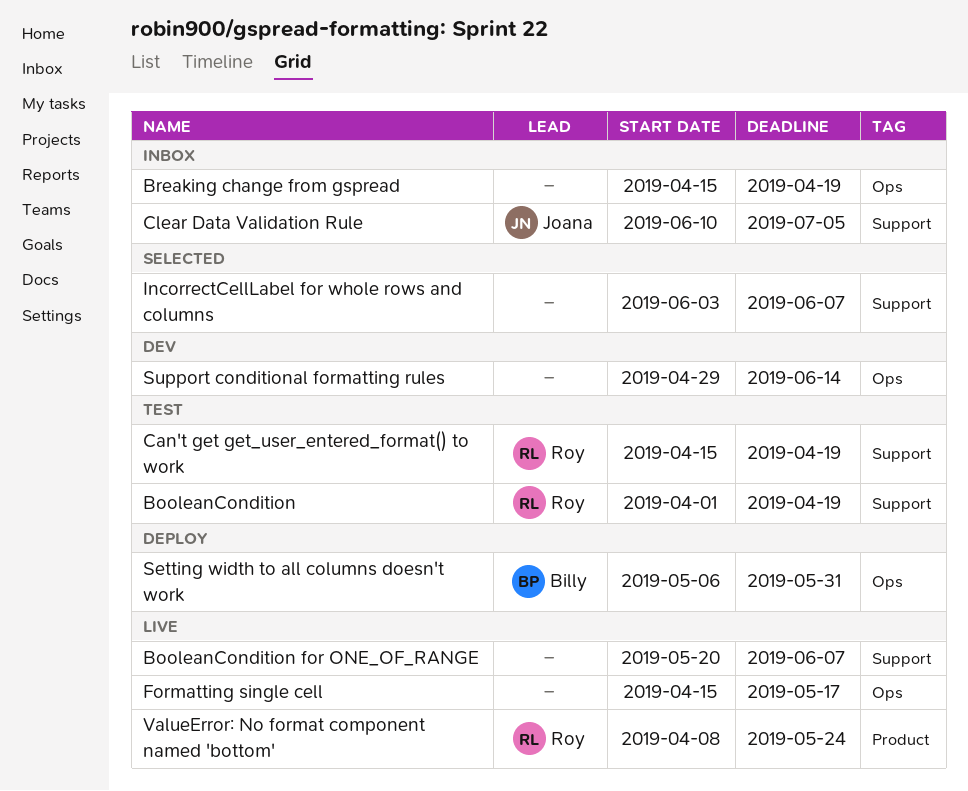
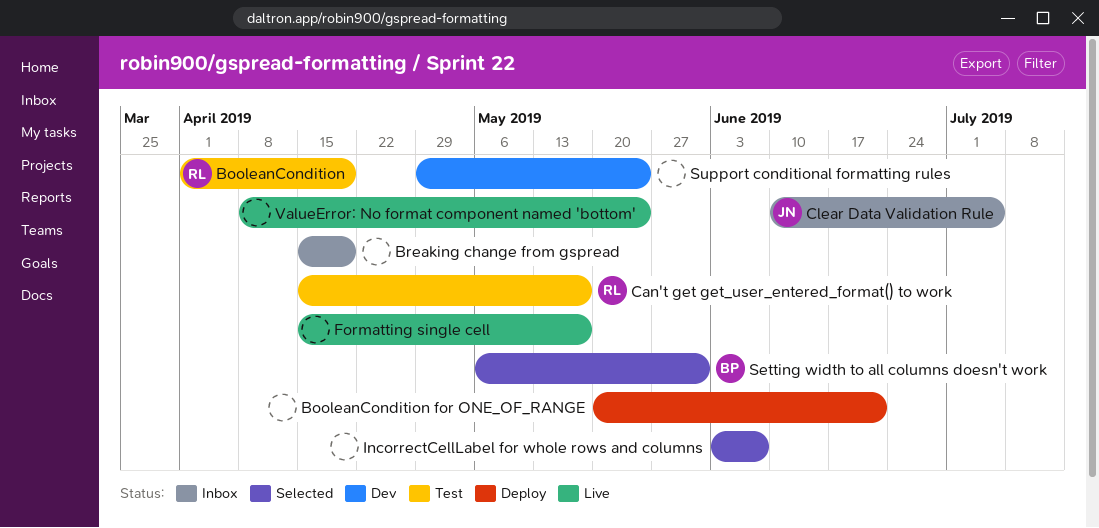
BooleanCondition for ONE_OF_RANGE, status: Live -> Deploy
BooleanCondition for ONE_OF_RANGE, due: Jun 7 -> Jun 21
Can't get get_user_entered_format() to work, due: Apr 19 -> May 17
Setting width to all columns doesn't work, status: Deploy -> Selected
Support conditional formatting rules, due: Jun 14 -> May 24
ValueError: No format component named 'bottom', owner: Roy -> none

